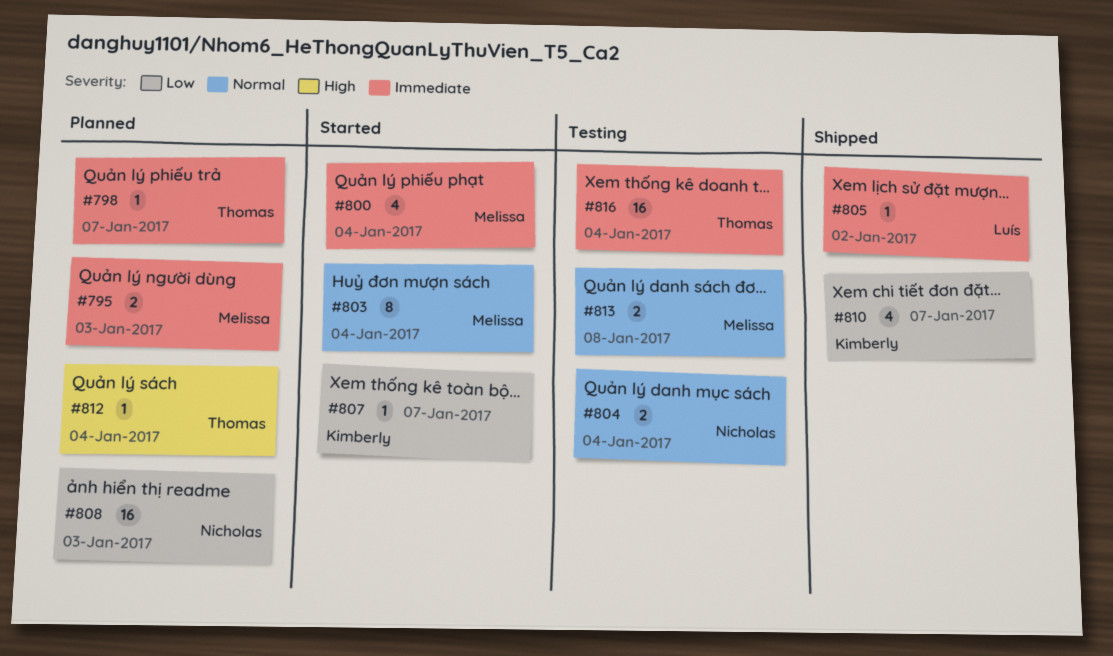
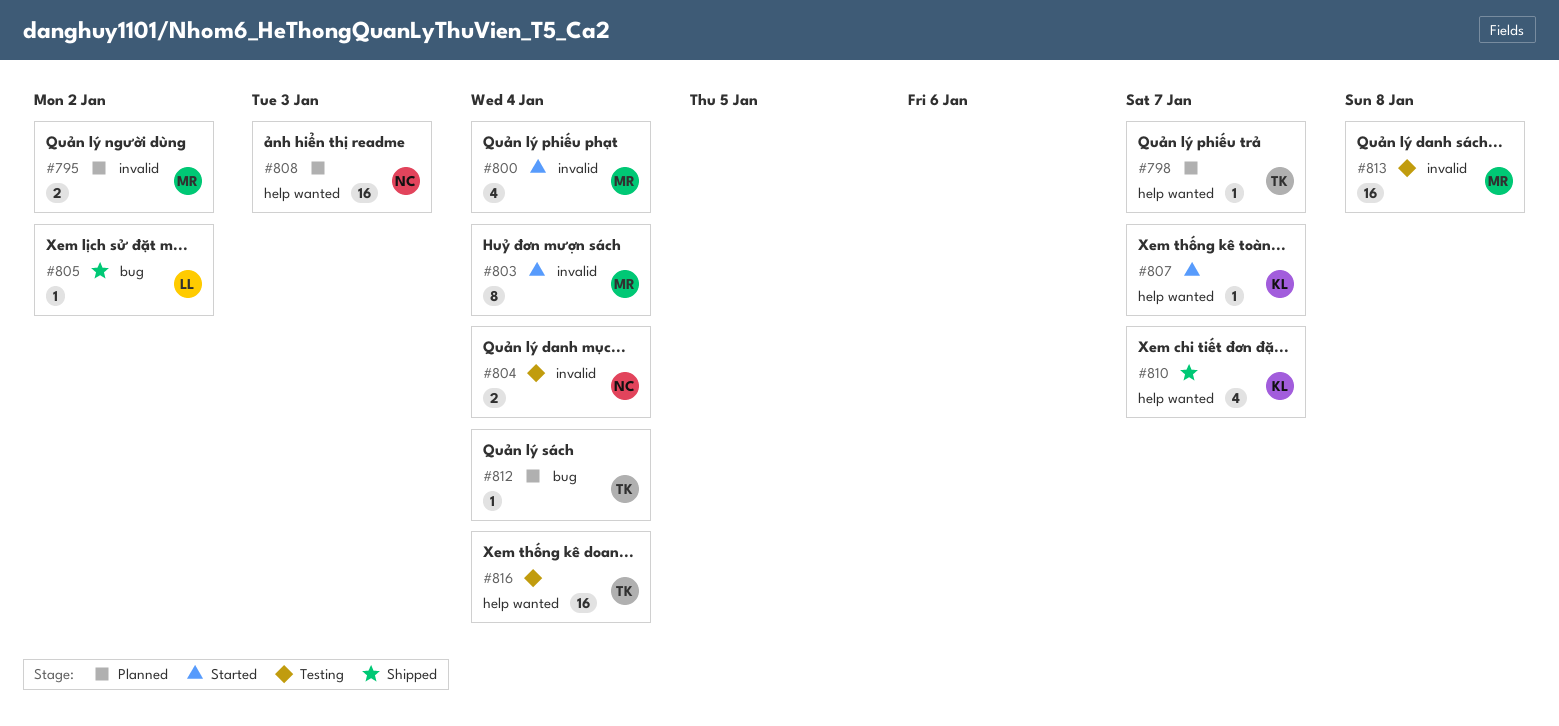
#795, due: Jan 3 -> Jan 2
#813, estimate: 2 -> 16

